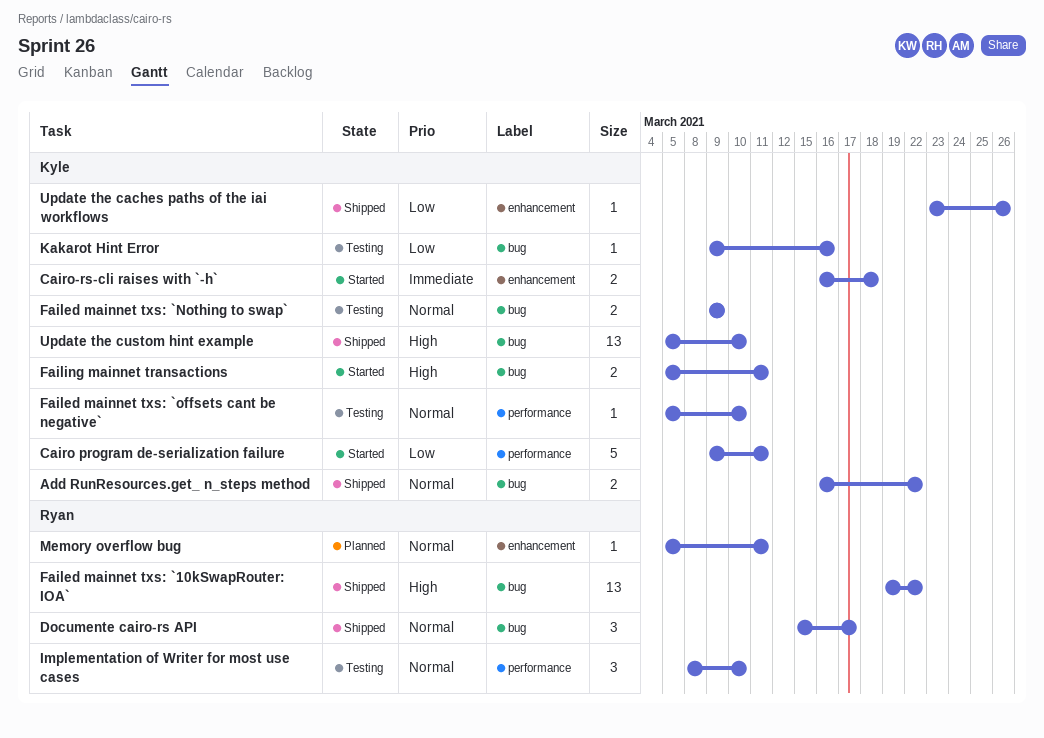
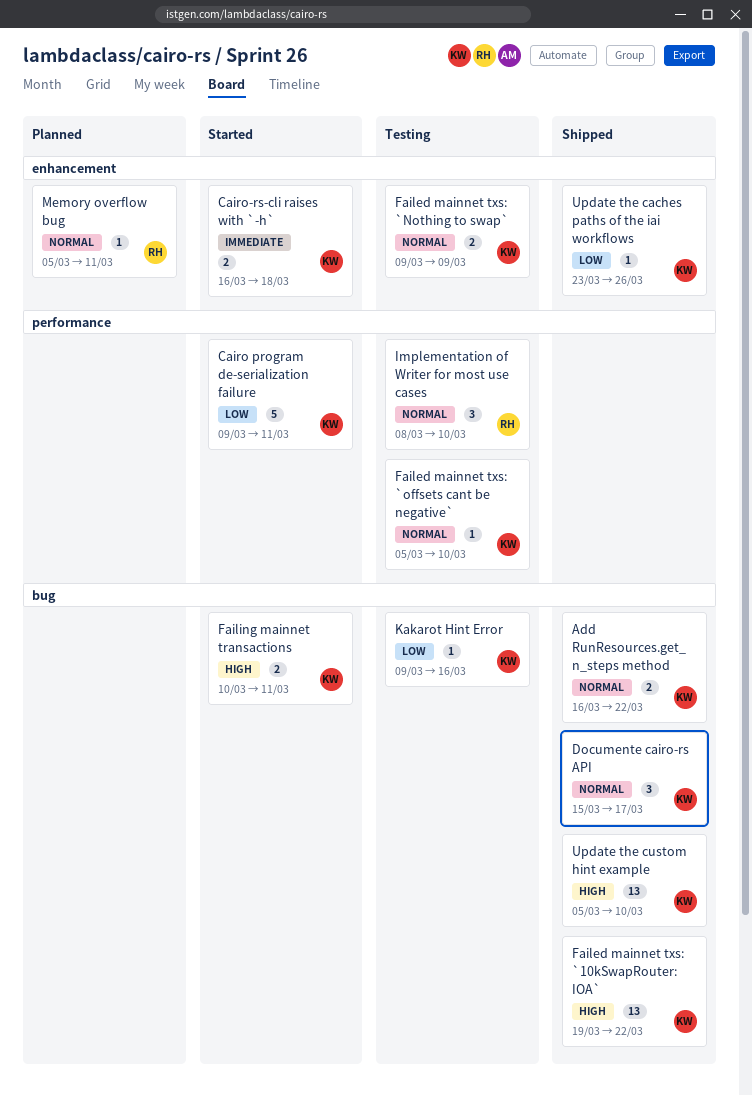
Documente cairo-rs API, owner: Ryan -> Kyle
Failed mainnet txs: `10kSwapRouter: IOA`, owner: Ryan -> Kyle
Failed mainnet txs: `Nothing to swap`, label: bug -> enhancement
Failing mainnet transactions, start: Mar 5 -> Mar 10

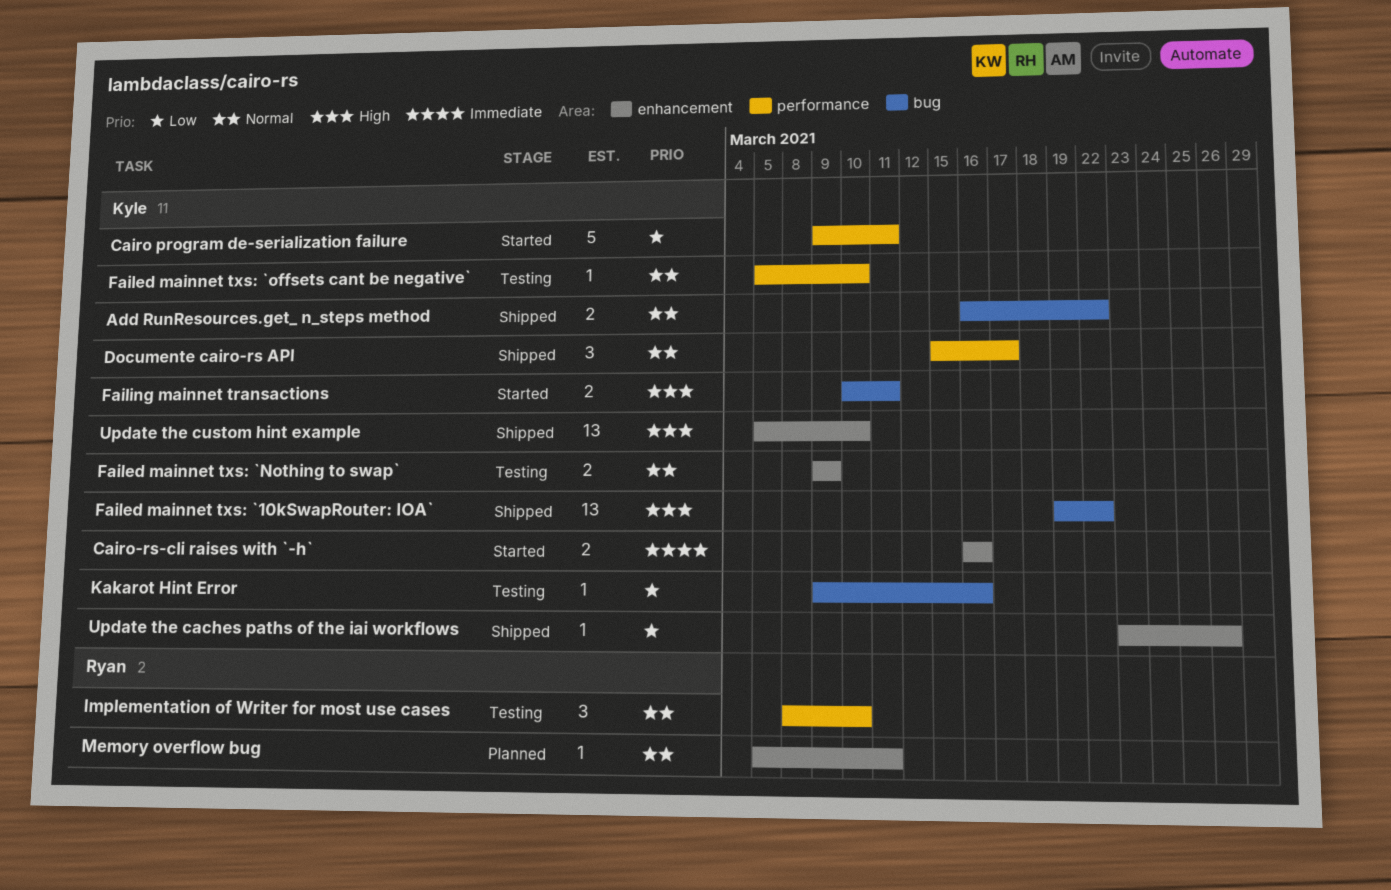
Cairo-rs-cli raises with `-h`, due: Mar 18 -> Mar 16
Documente cairo-rs API, label: bug -> performance
Update the custom hint example, label: bug -> enhancement

